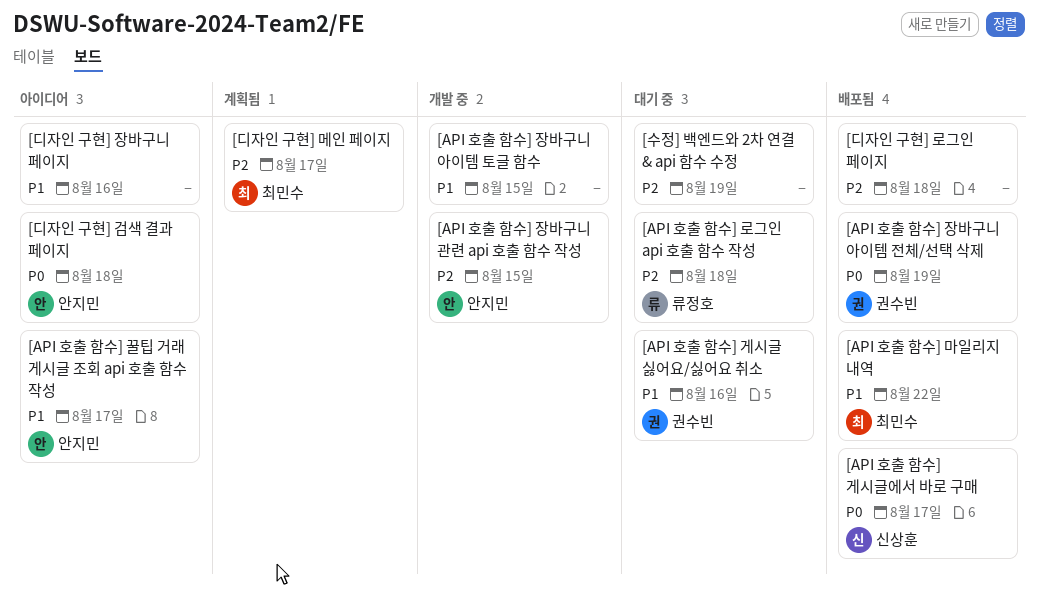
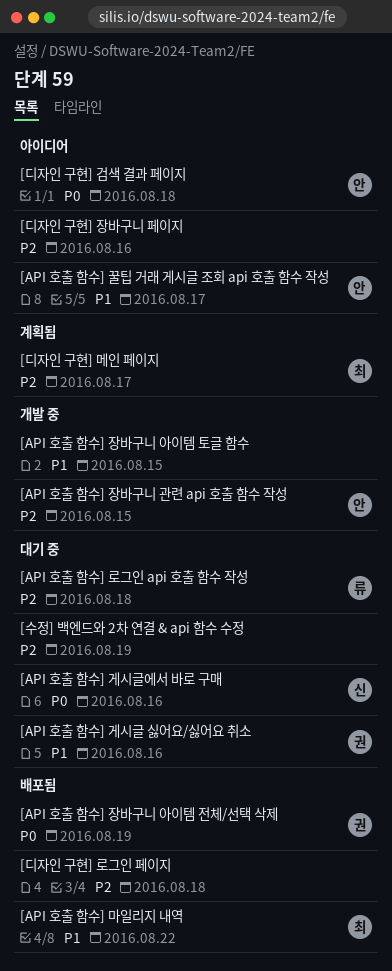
[API 호출 함수] 게시글에서 바로 구매, status: 배포됨 -> 대기 중
[API 호출 함수] 게시글에서 바로 구매, due: Aug 17 -> Aug 16
[디자인 구현] 장바구니 페이지, priority: P1 -> P2

